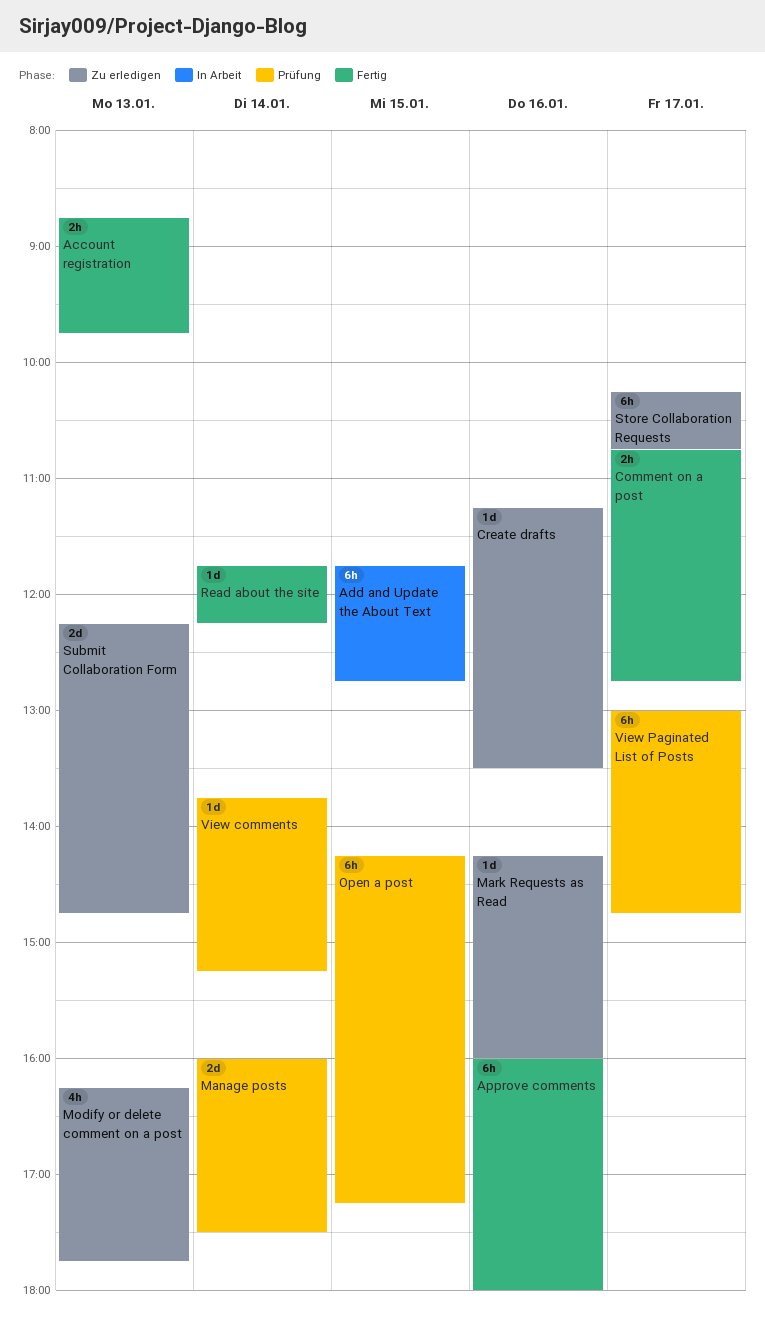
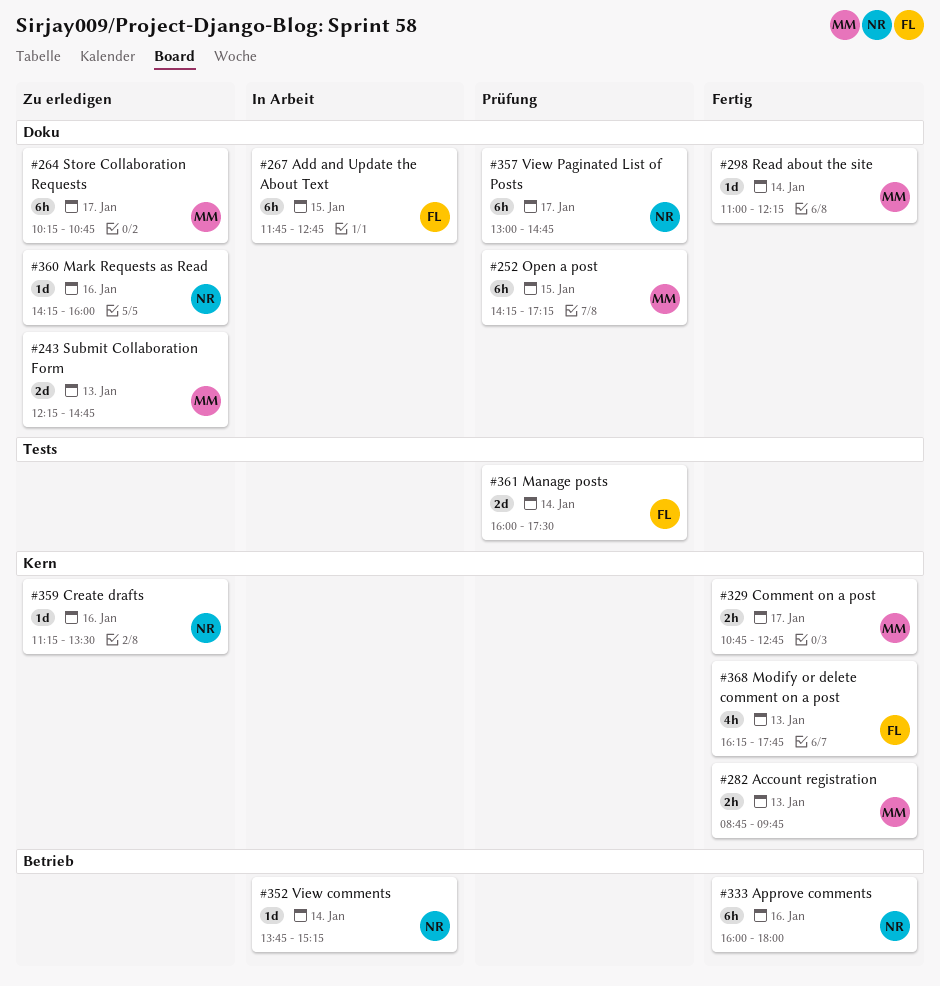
Modify or delete comment on a post, status: Zu erledigen -> Fertig
Read about the site, begins: 11:45 -> 11:00
View comments, status: Prüfung -> In Arbeit

